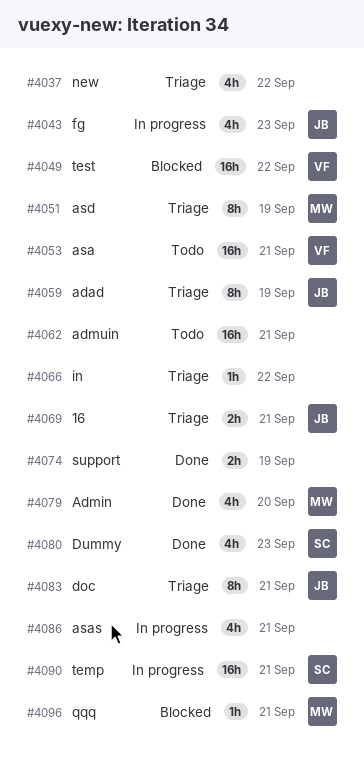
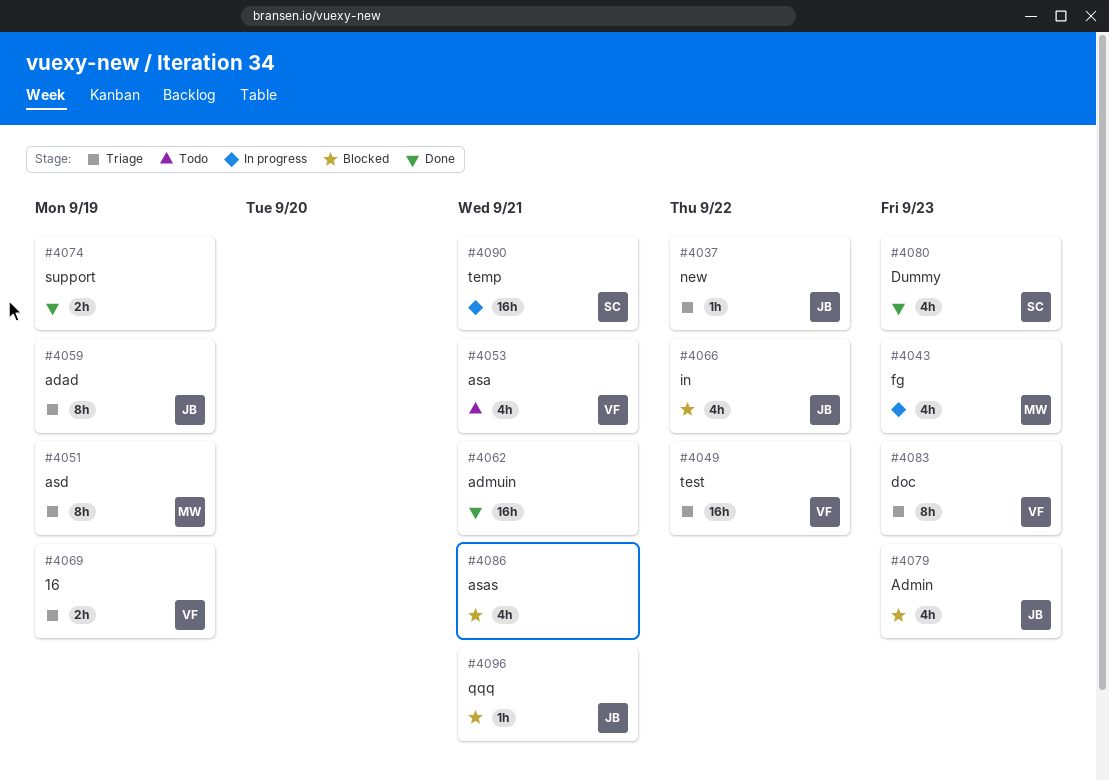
#4037, owner: none -> JB
#4037, estimate: 4h -> 1h
#4043, owner: JB -> MW
#4049, status: Blocked -> Triage
#4053, estimate: 16h -> 4h
#4062, status: Todo -> Done
#4066, status: Triage -> Blocked
#4066, owner: none -> JB
#4066, estimate: 1h -> 4h
#4069, owner: JB -> VF
#4069, due: Sep 21 -> Sep 19
#4079, status: Done -> Blocked
#4079, owner: MW -> JB
#4079, due: Sep 20 -> Sep 23
#4083, owner: JB -> VF
#4083, due: Sep 21 -> Sep 23
#4086, status: In progress -> Blocked
#4096, owner: MW -> JB

